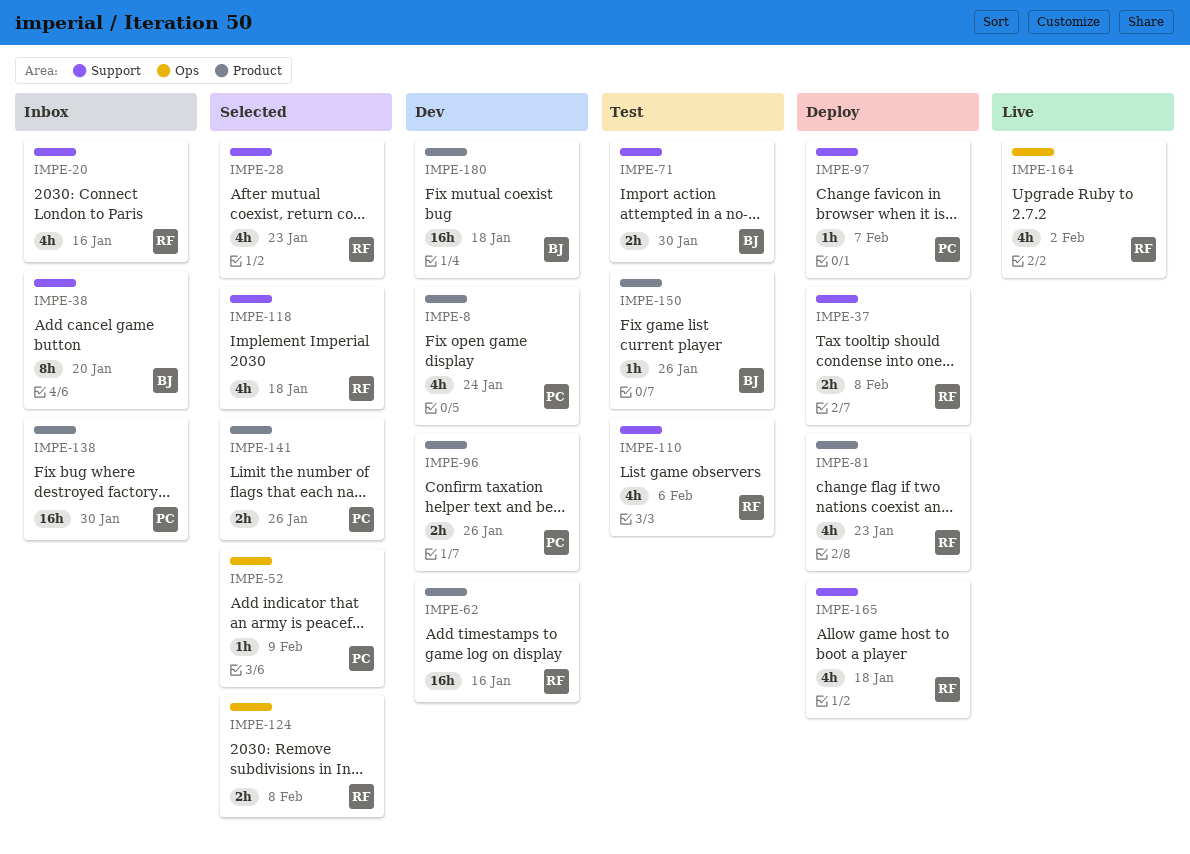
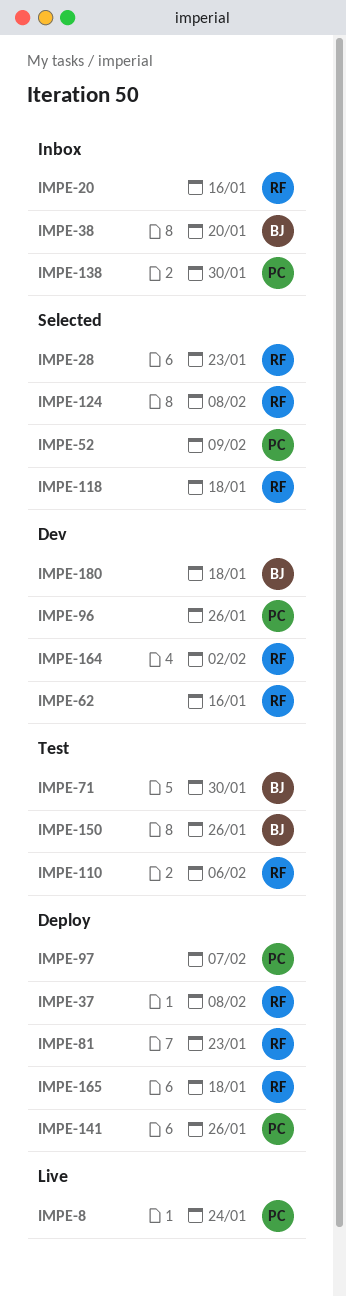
IMPE-8, status: Dev -> Live
IMPE-141, status: Selected -> Deploy
IMPE-164, status: Live -> Dev

